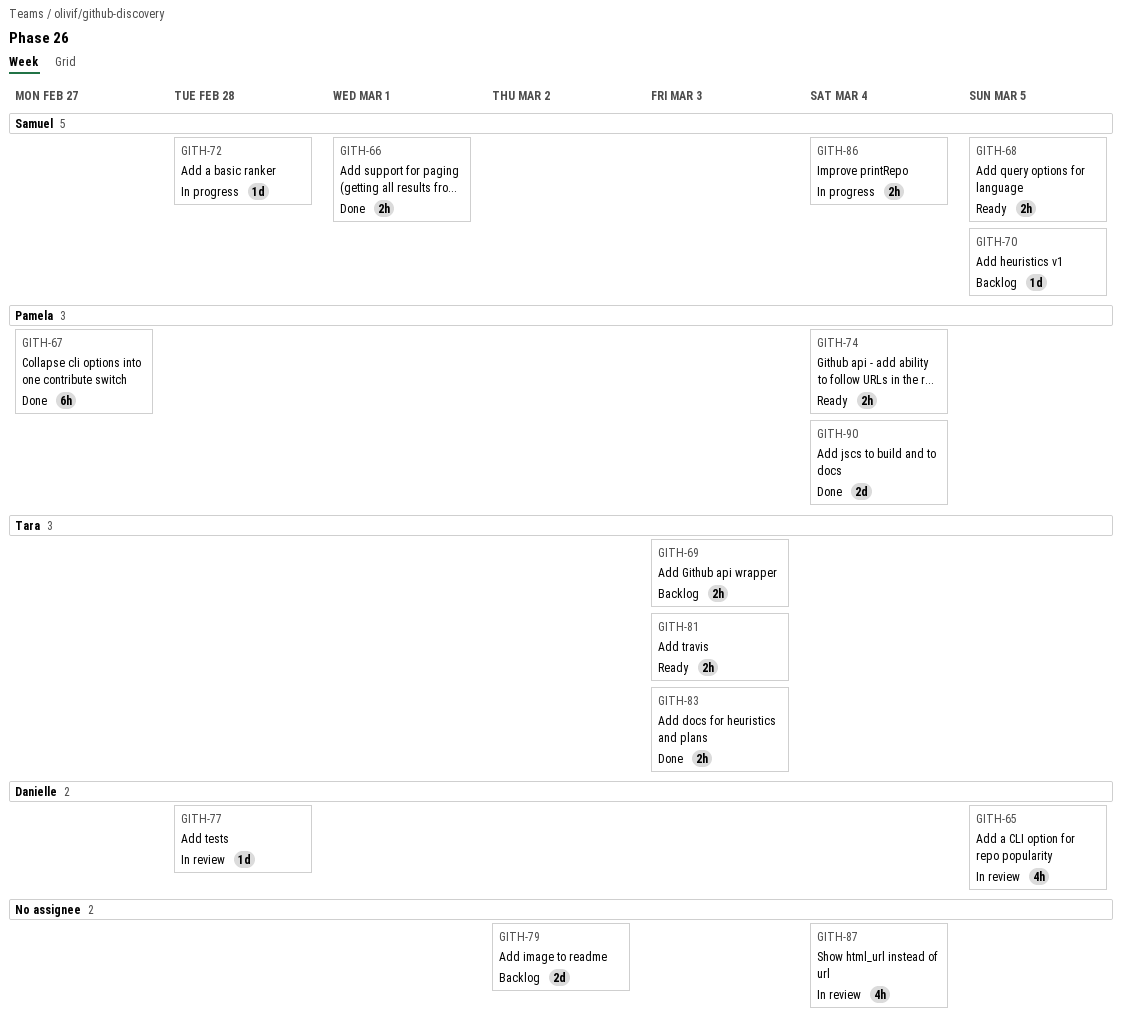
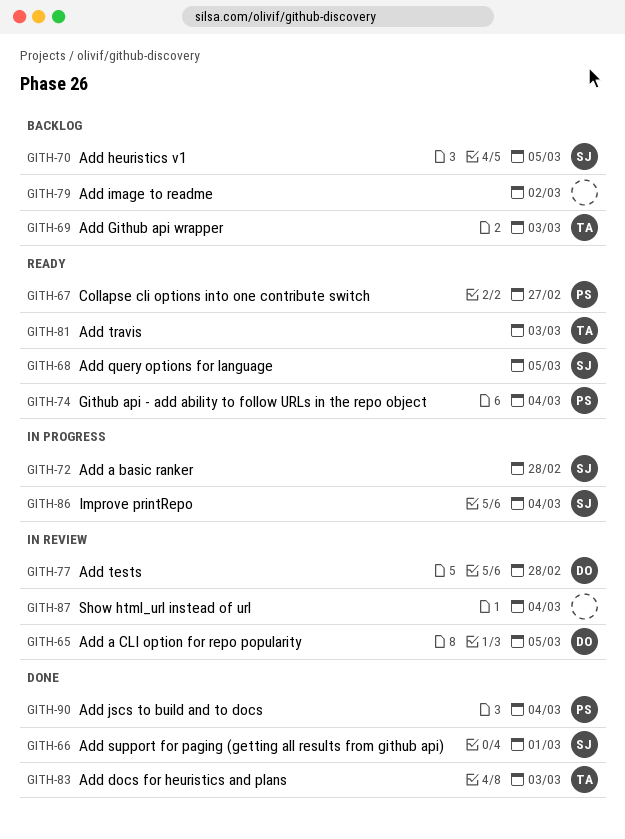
GITH-67, status: Done -> Ready

